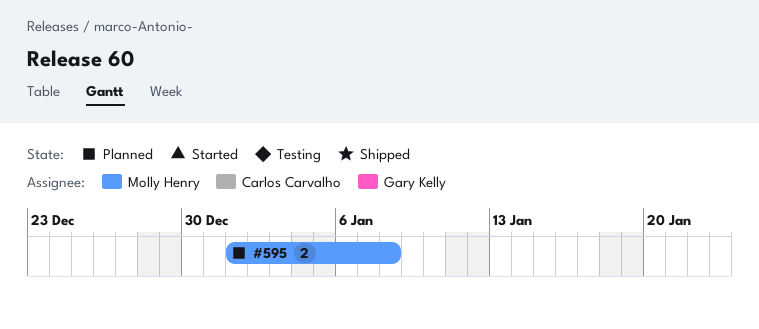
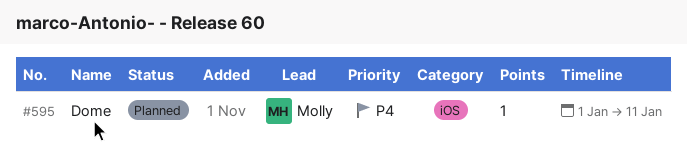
#595, estimate: 2 -> 1
#595, due: Jan 8 -> Jan 11

